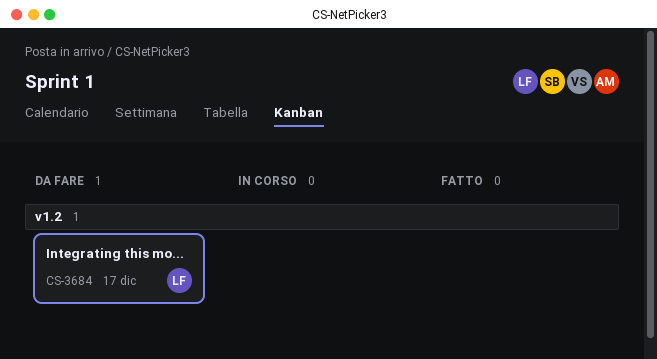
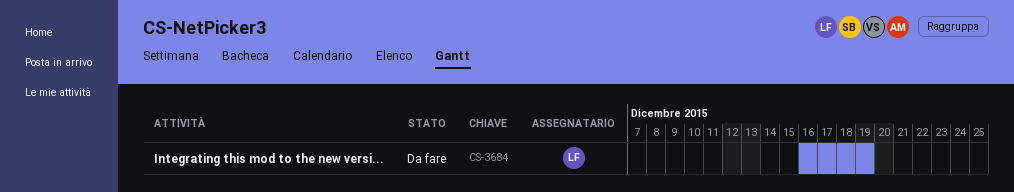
CS-3684, due: Dec 17 -> Dec 19

